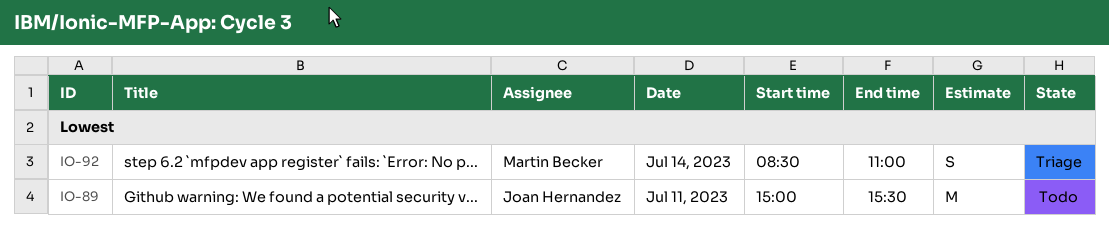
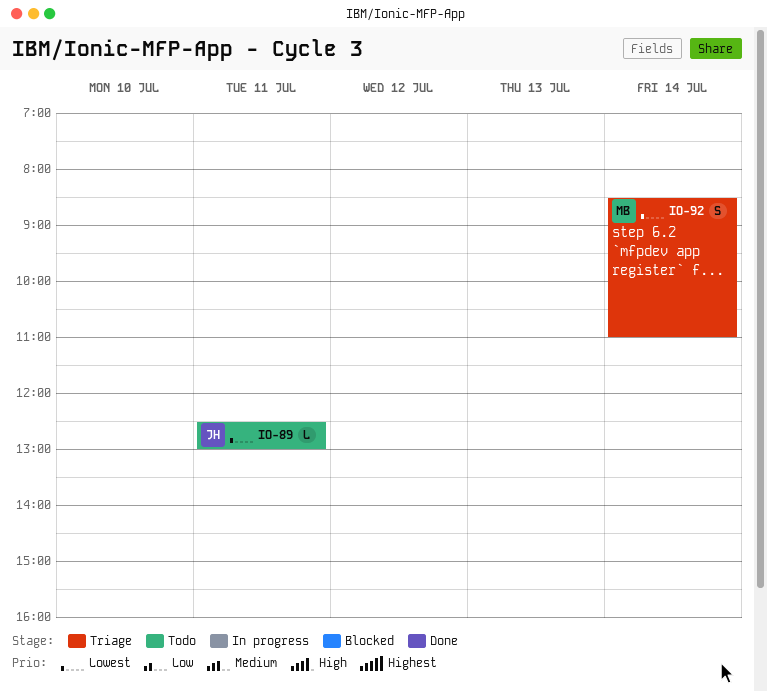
IO-89, estimate: M -> L
IO-89, begins: 15:00 -> 12:30
IO-89, ends: 15:30 -> 13:00

